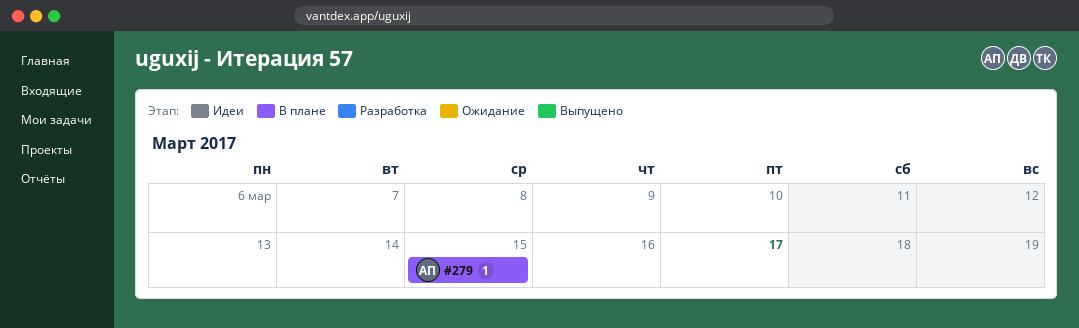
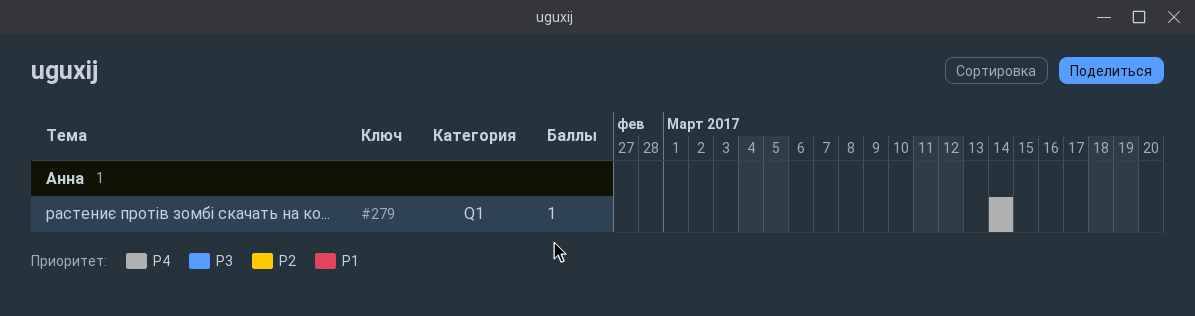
#279, start: Mar 15 -> Mar 14
#279, due: Mar 15 -> Mar 14

